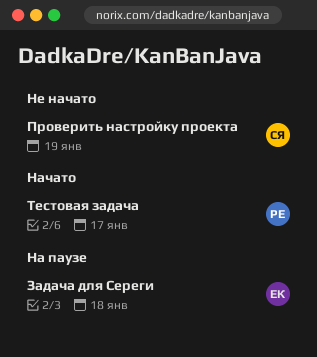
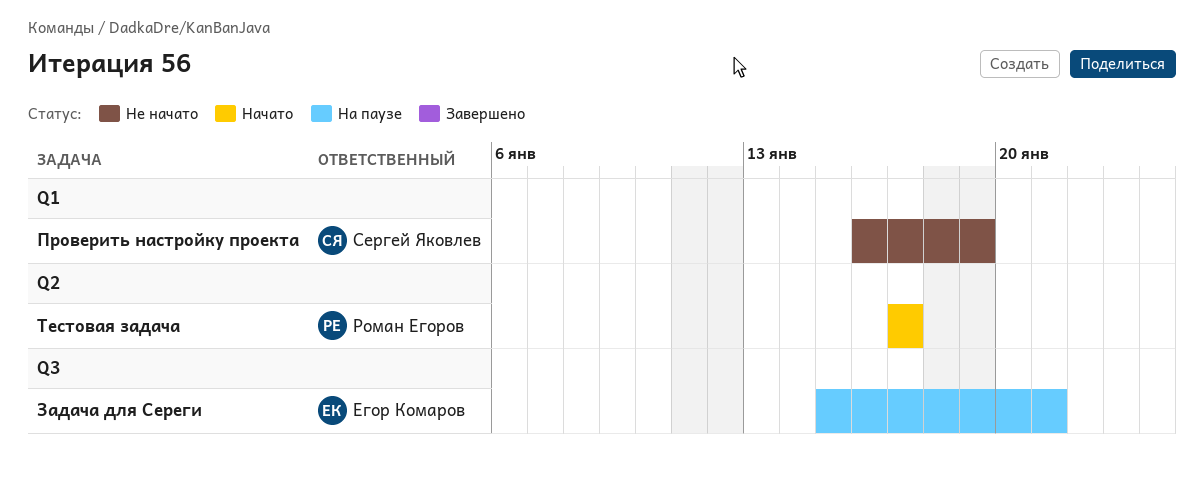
Задача для Сереги, due: Jan 18 -> Jan 21

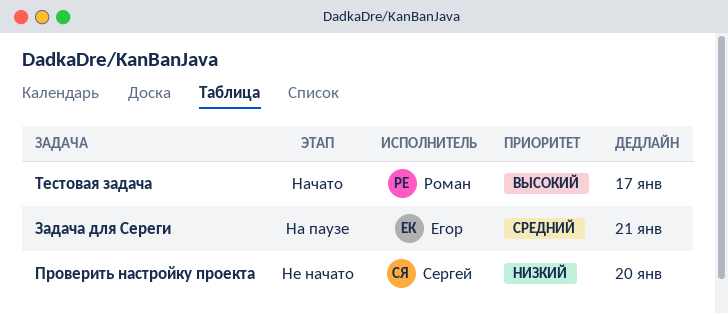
Проверить настройку проекта, due: Jan 19 -> Jan 20

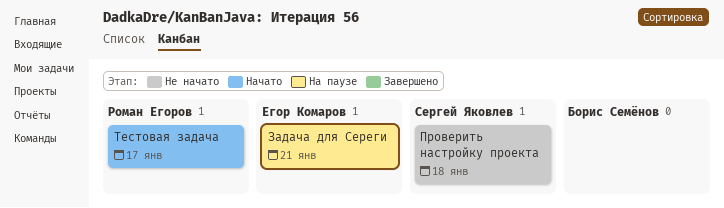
Проверить настройку проекта, due: Jan 20 -> Jan 18

